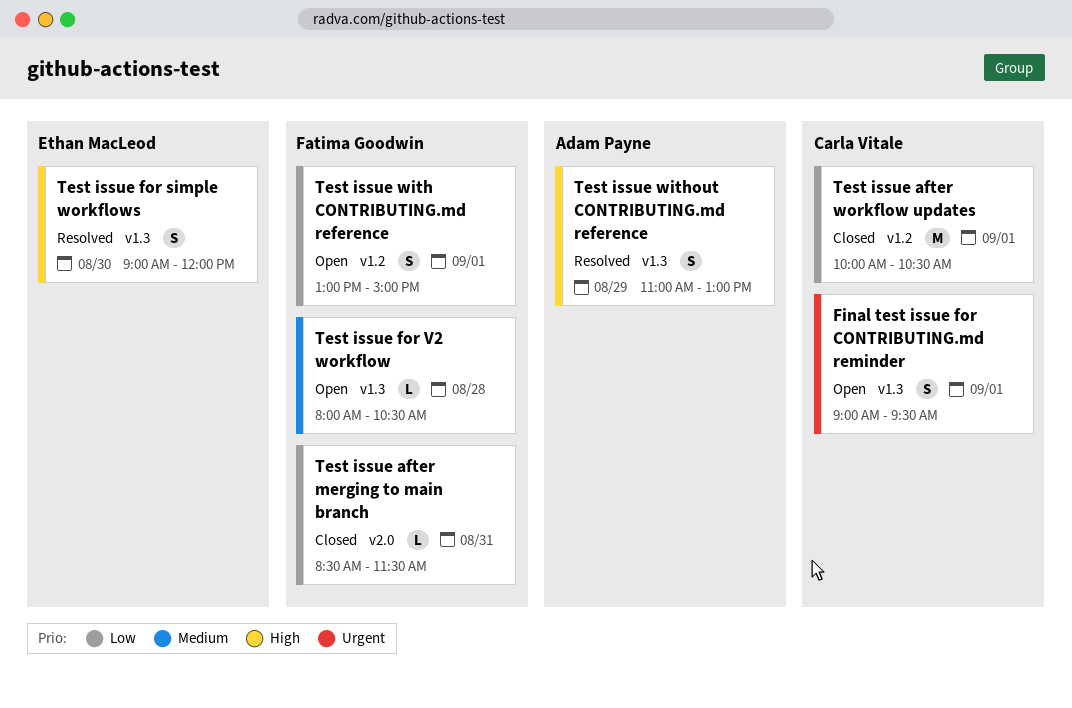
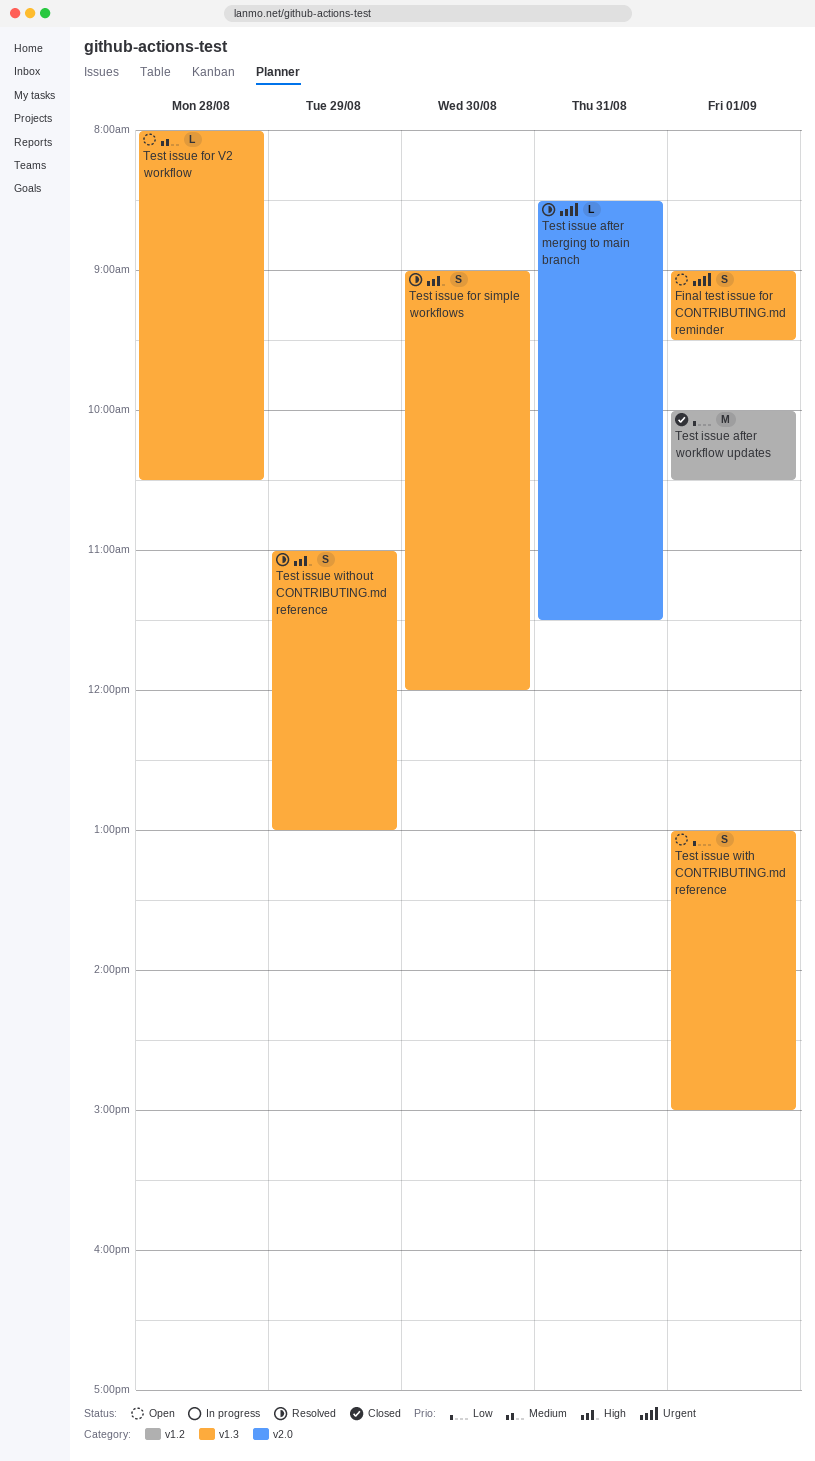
Test issue after merging to main branch, status: Closed -> Resolved
Test issue after merging to main branch, priority: Low -> Urgent
Test issue with CONTRIBUTING.md reference, label: v1.2 -> v1.3

